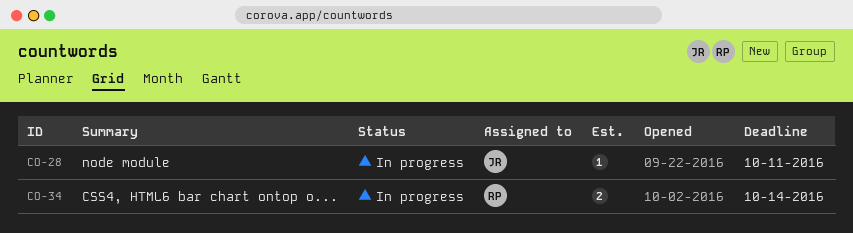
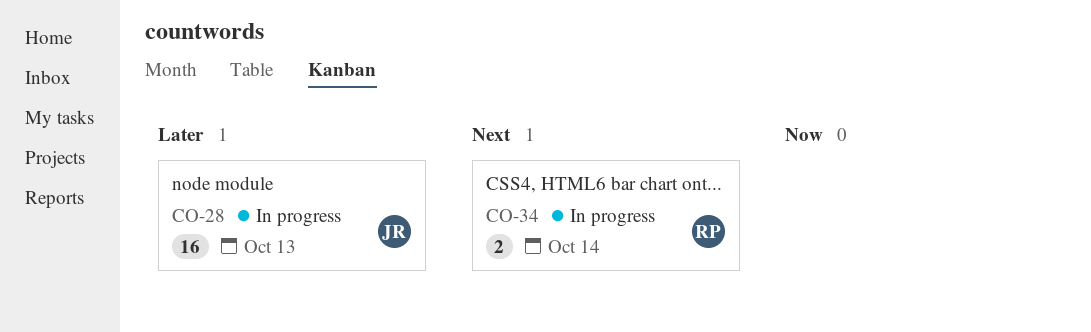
CO-28, estimate: 1 -> 16
CO-28, due: Oct 11 -> Oct 13

